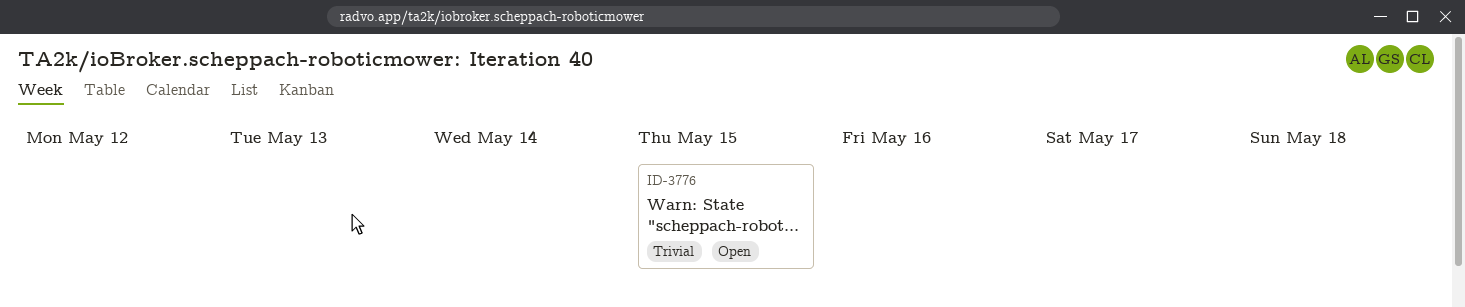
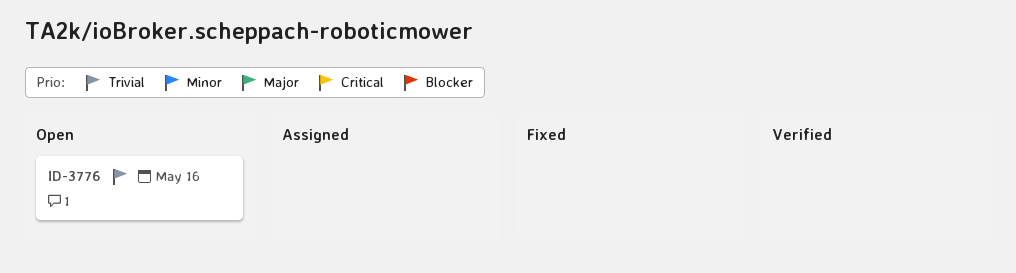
ID-3776, due: May 15 -> May 16

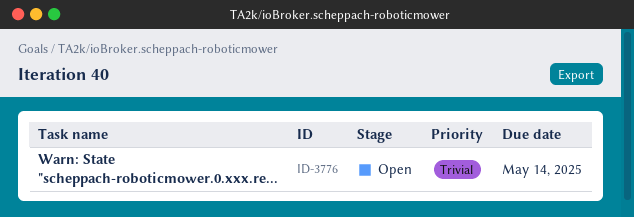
ID-3776, due: May 16 -> May 14

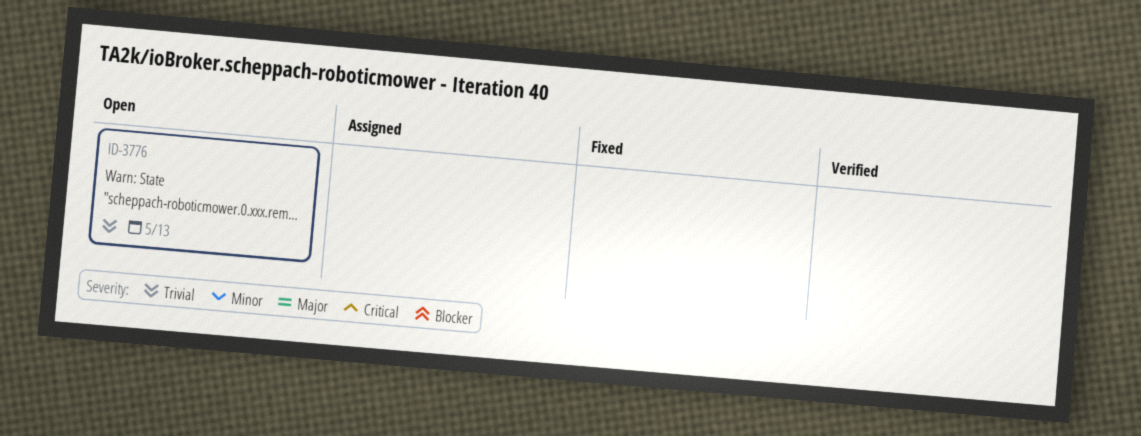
ID-3776, due: May 14 -> May 13

